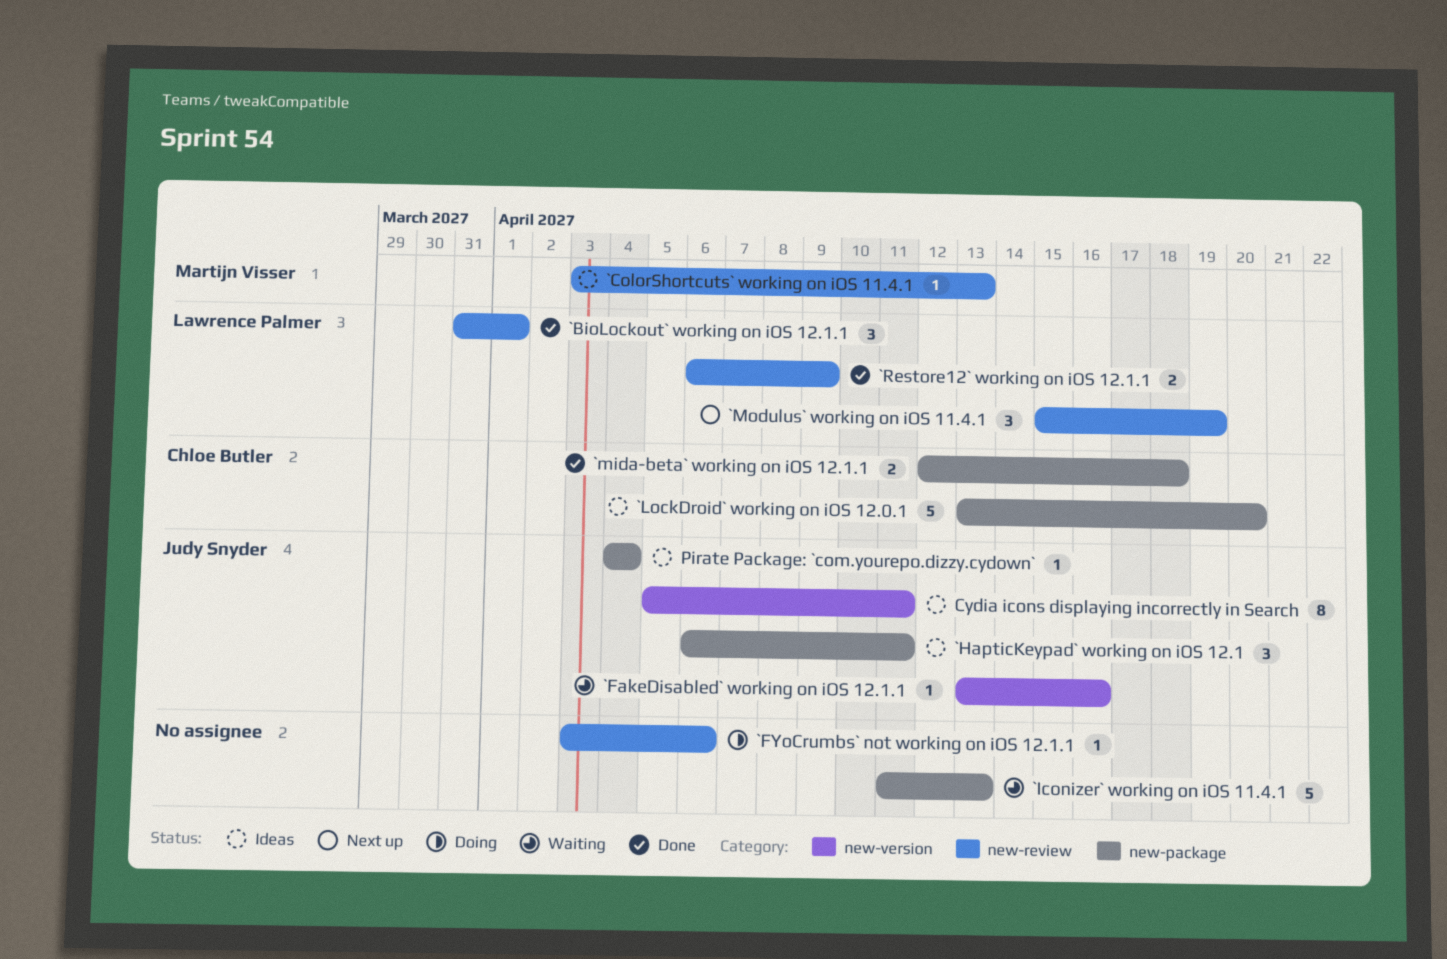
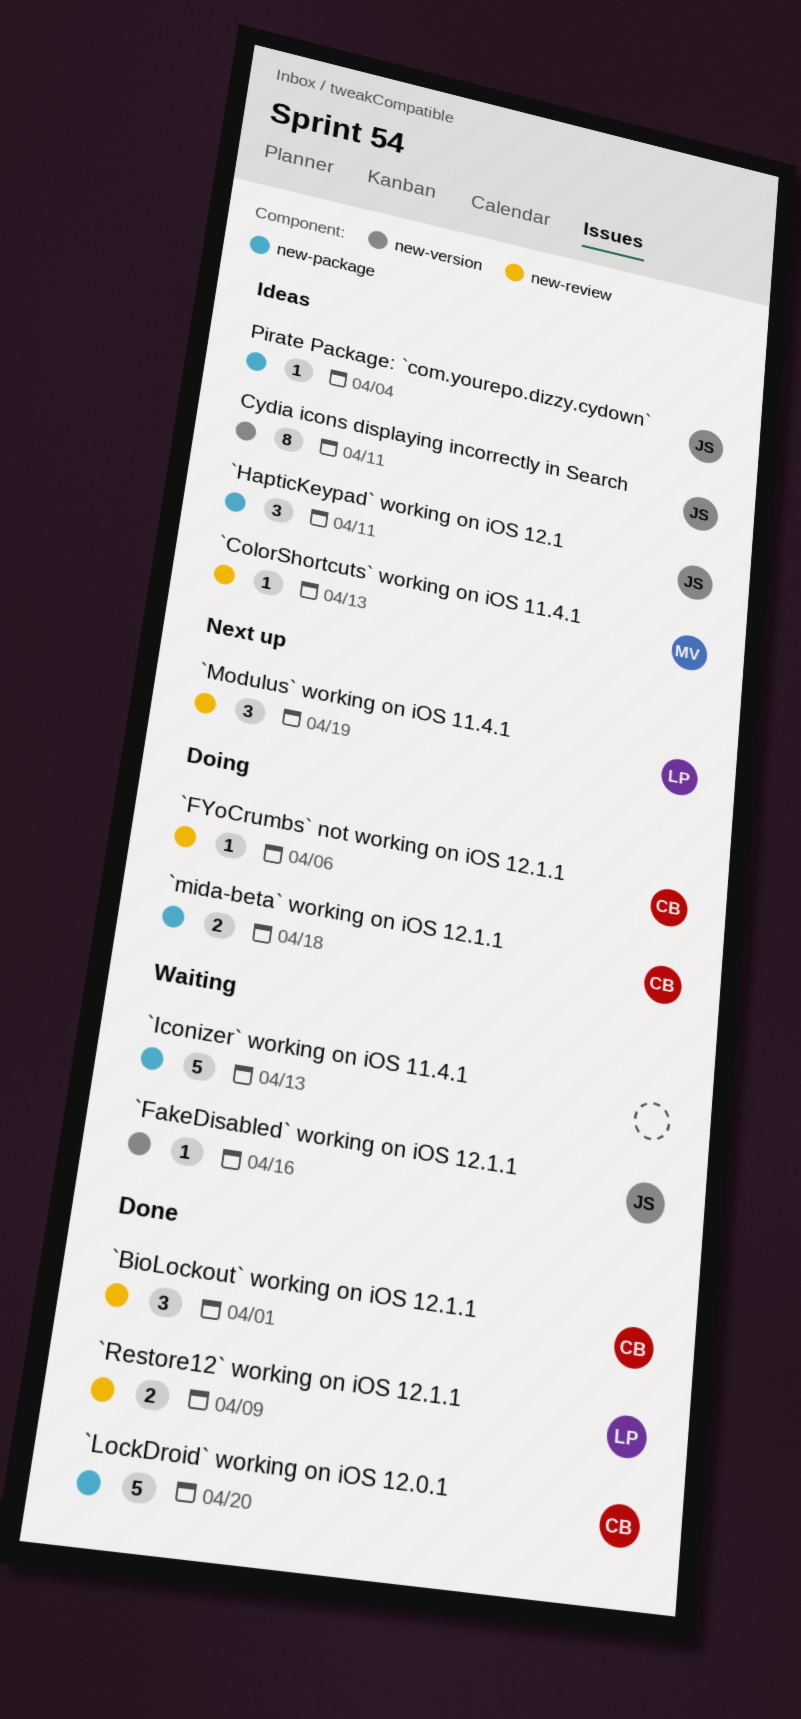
`BioLockout` working on iOS 12.1.1, owner: Lawrence Palmer -> Chloe Butler
`FYoCrumbs` not working on iOS 12.1.1, owner: none -> Chloe Butler
`LockDroid` working on iOS 12.0.1, status: Ideas -> Done
`mida-beta` working on iOS 12.1.1, status: Done -> Doing

